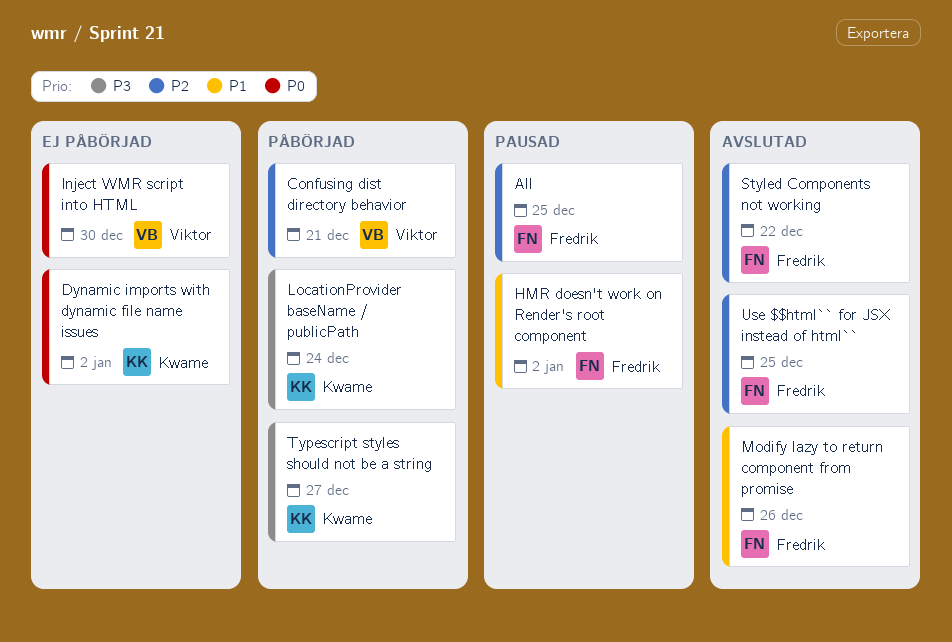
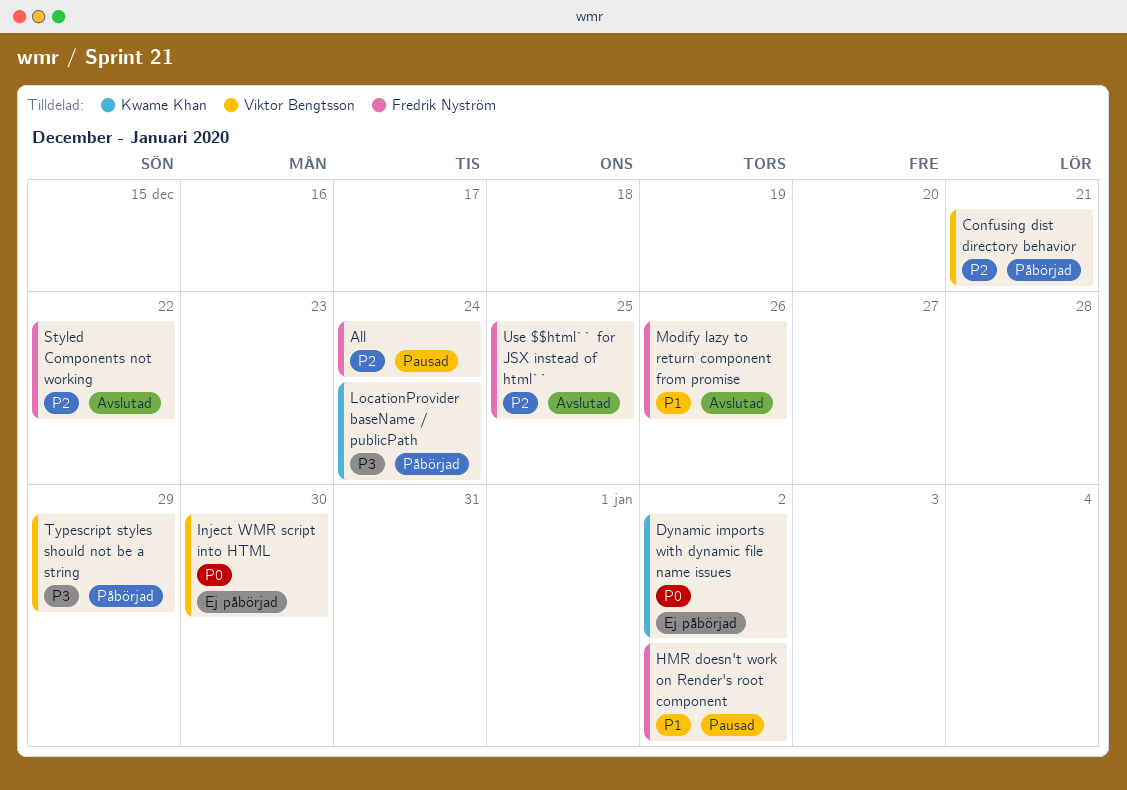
All, due: Dec 25 -> Dec 24
Typescript styles should not be a string, owner: Kwame Khan -> Viktor Bengtsson
Typescript styles should not be a string, due: Dec 27 -> Dec 29

